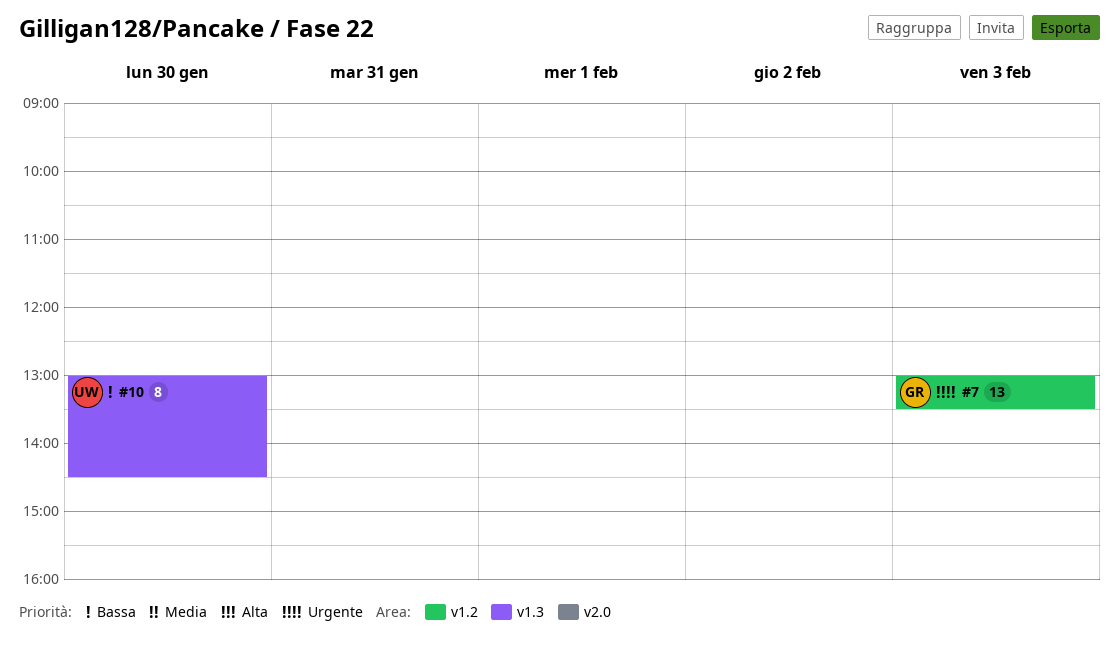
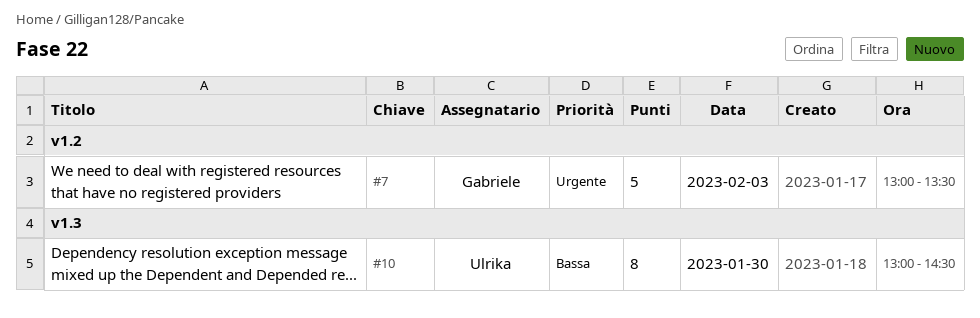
#7, estimate: 13 -> 5

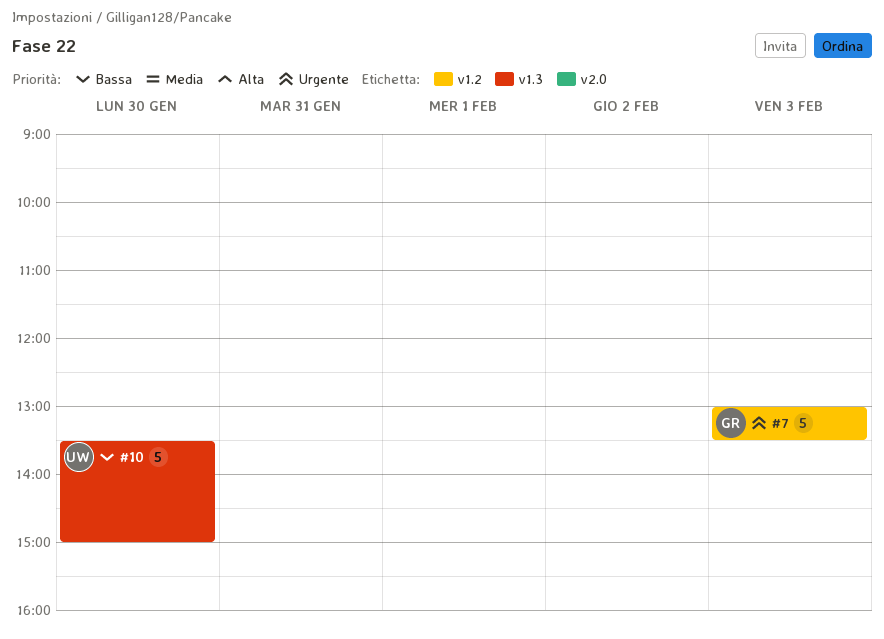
#10, estimate: 8 -> 5
#10, begins: 13:00 -> 13:30
#10, ends: 14:30 -> 15:00

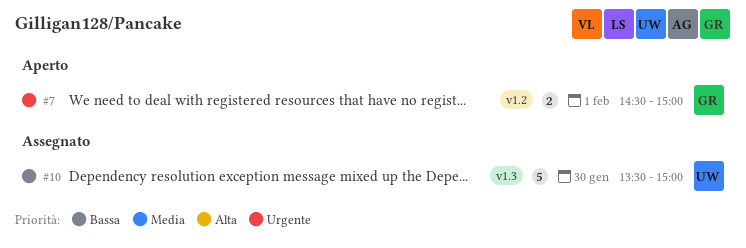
#7, estimate: 5 -> 2
#7, day: Feb 3 -> Feb 1
#7, begins: 13:00 -> 14:30
#7, ends: 13:30 -> 15:00

